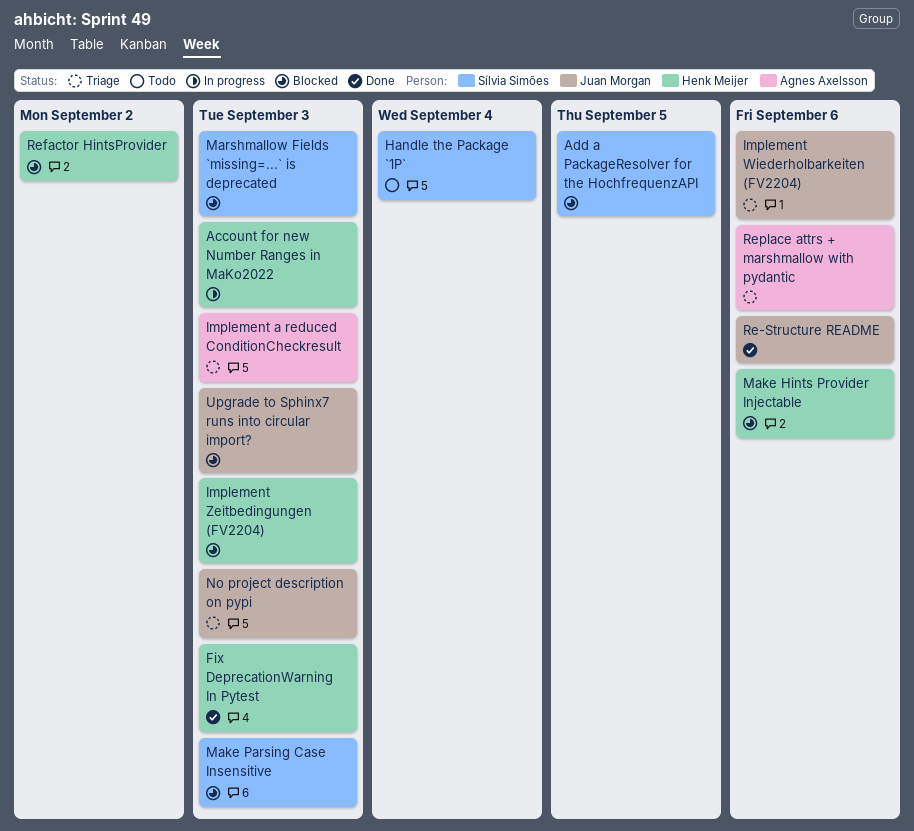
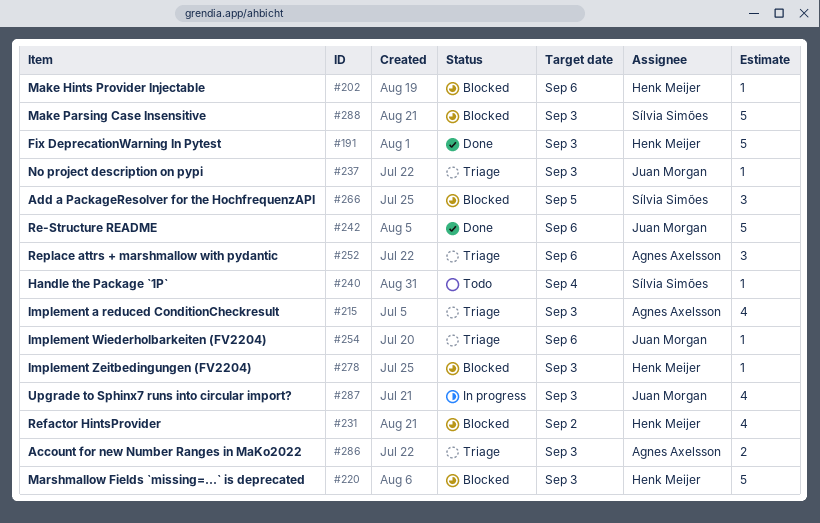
Account for new Number Ranges in MaKo2022, status: In progress -> Triage
Account for new Number Ranges in MaKo2022, owner: Henk Meijer -> Agnes Axelsson
Marshmallow Fields `missing=...` is deprecated, owner: Sílvia Simões -> Henk Meijer
Upgrade to Sphinx7 runs into circular import?, status: Blocked -> In progress

